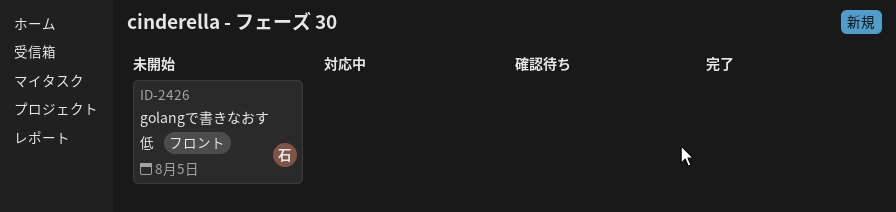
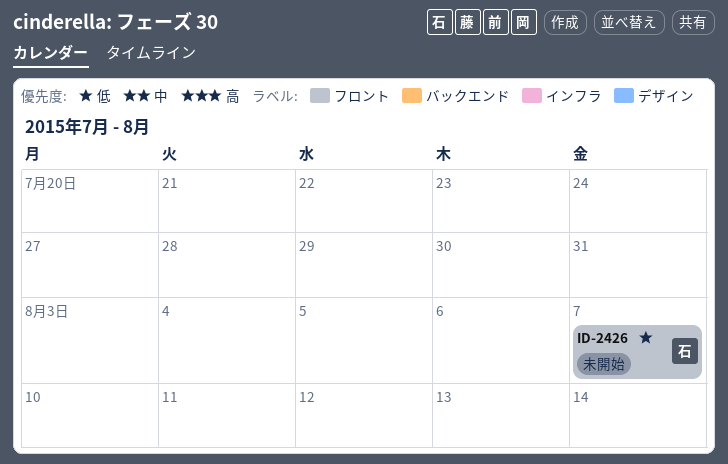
ID-2426, due: Aug 5 -> Aug 7

